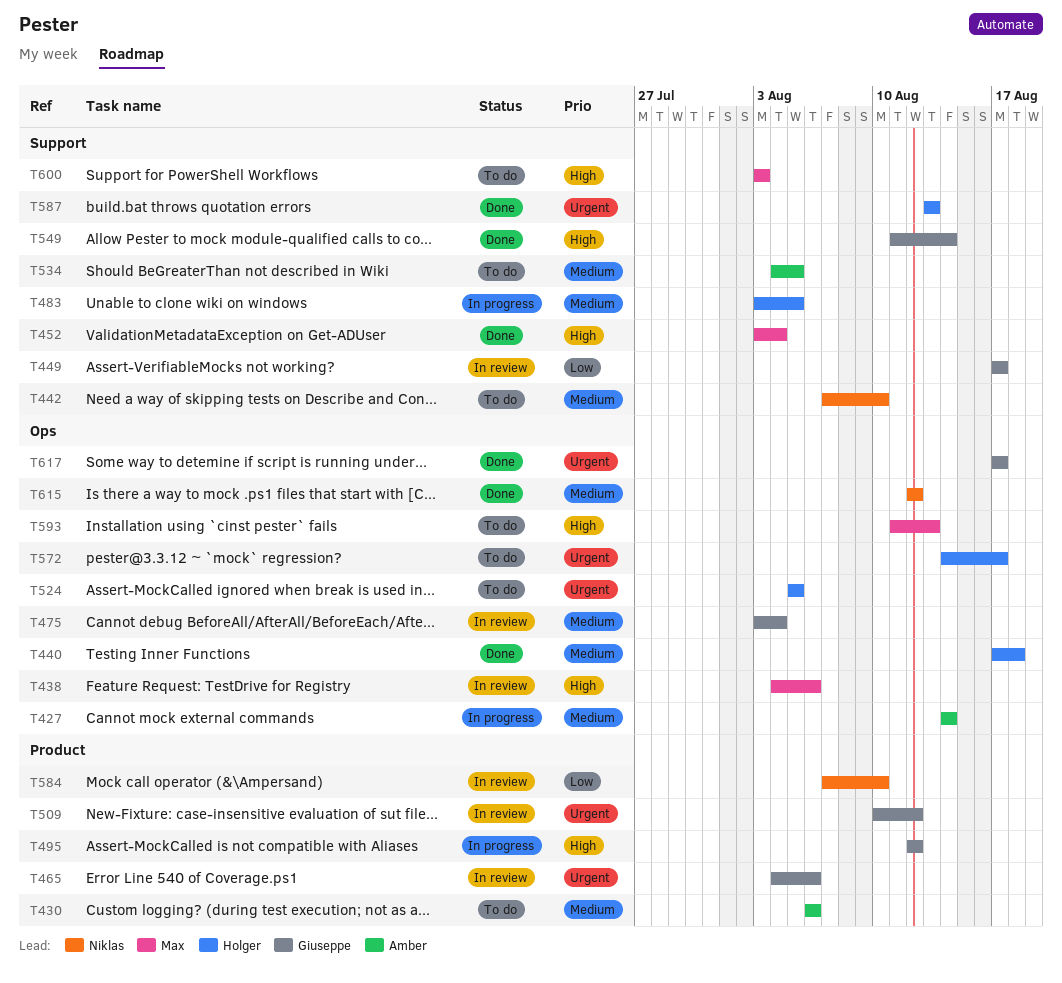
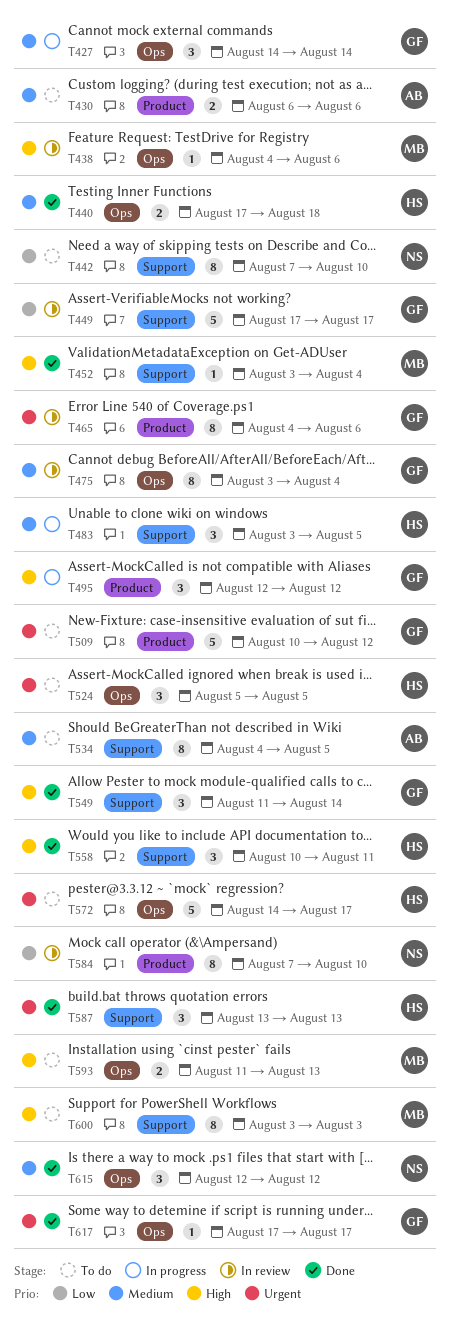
T427, owner: Amber -> Giuseppe
T442, priority: Medium -> Low
T509, status: In review -> To do
T558: none -> present

